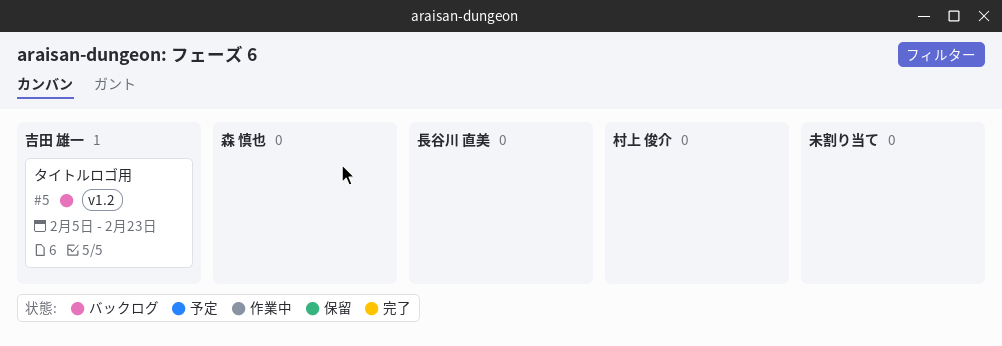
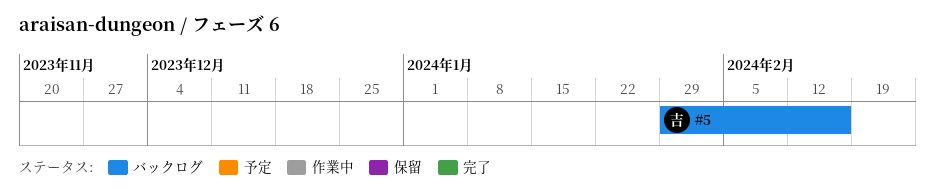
#5, start: Feb 5 -> Jan 29
#5, due: Feb 23 -> Feb 16

